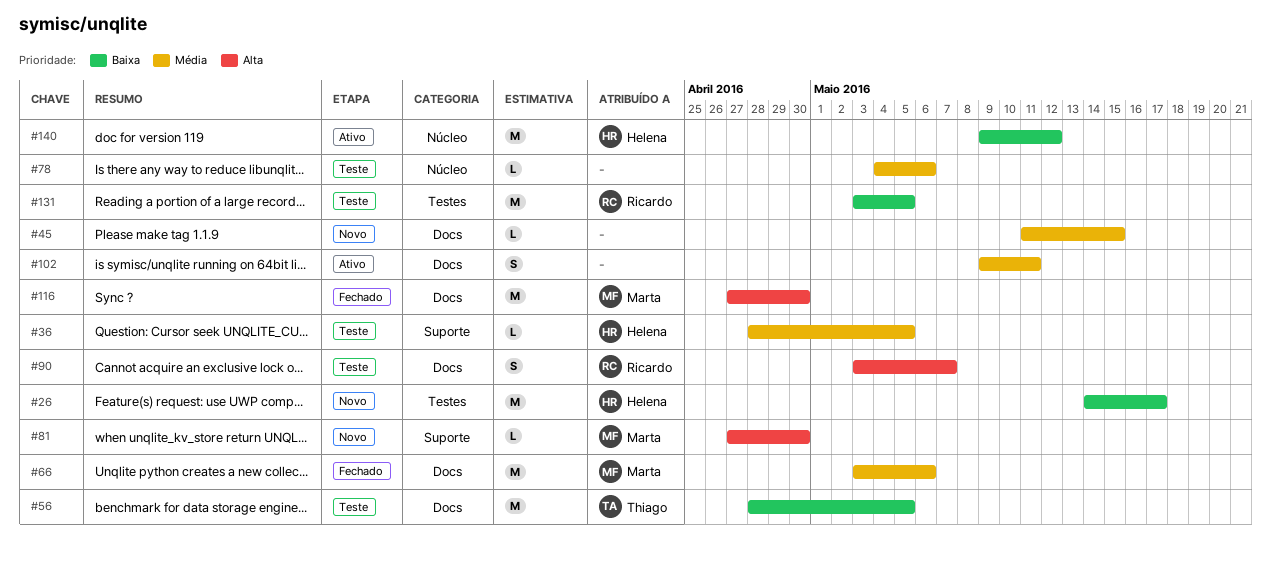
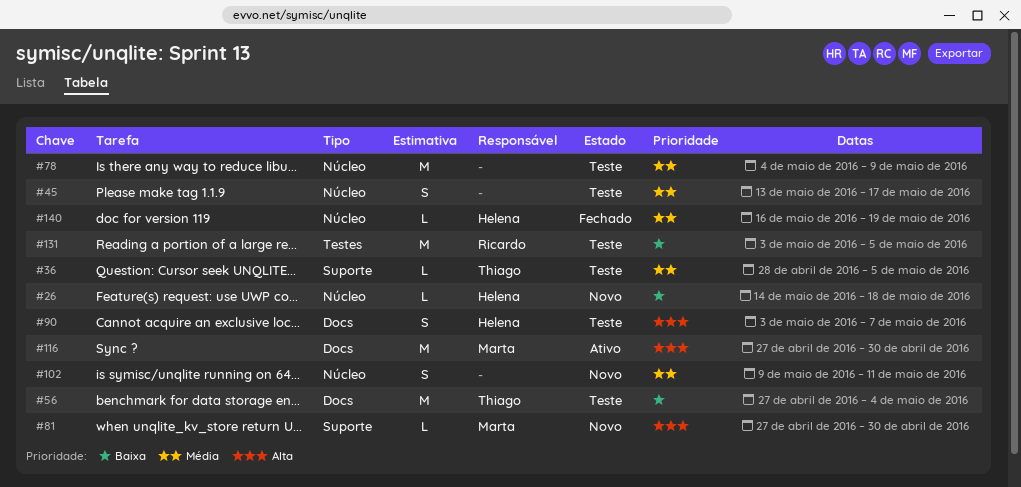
#26, label: Testes -> Núcleo
#26, estimate: M -> L
#26, due: May 17 -> May 18
#36, owner: Helena -> Thiago
#45, status: Novo -> Teste
#45, label: Docs -> Núcleo
#45, estimate: L -> S
#45, start: May 11 -> May 13
#45, due: May 15 -> May 17
#56, start: Apr 28 -> Apr 27
#56, due: May 5 -> May 4
#66: present -> none
#78, estimate: L -> M
#78, due: May 6 -> May 9
#90, owner: Ricardo -> Helena
#102, status: Ativo -> Novo
#102, label: Docs -> Núcleo
#116, status: Fechado -> Ativo
#140, status: Ativo -> Fechado
#140, priority: Baixa -> Média
#140, estimate: M -> L
#140, start: May 9 -> May 16
#140, due: May 12 -> May 19

